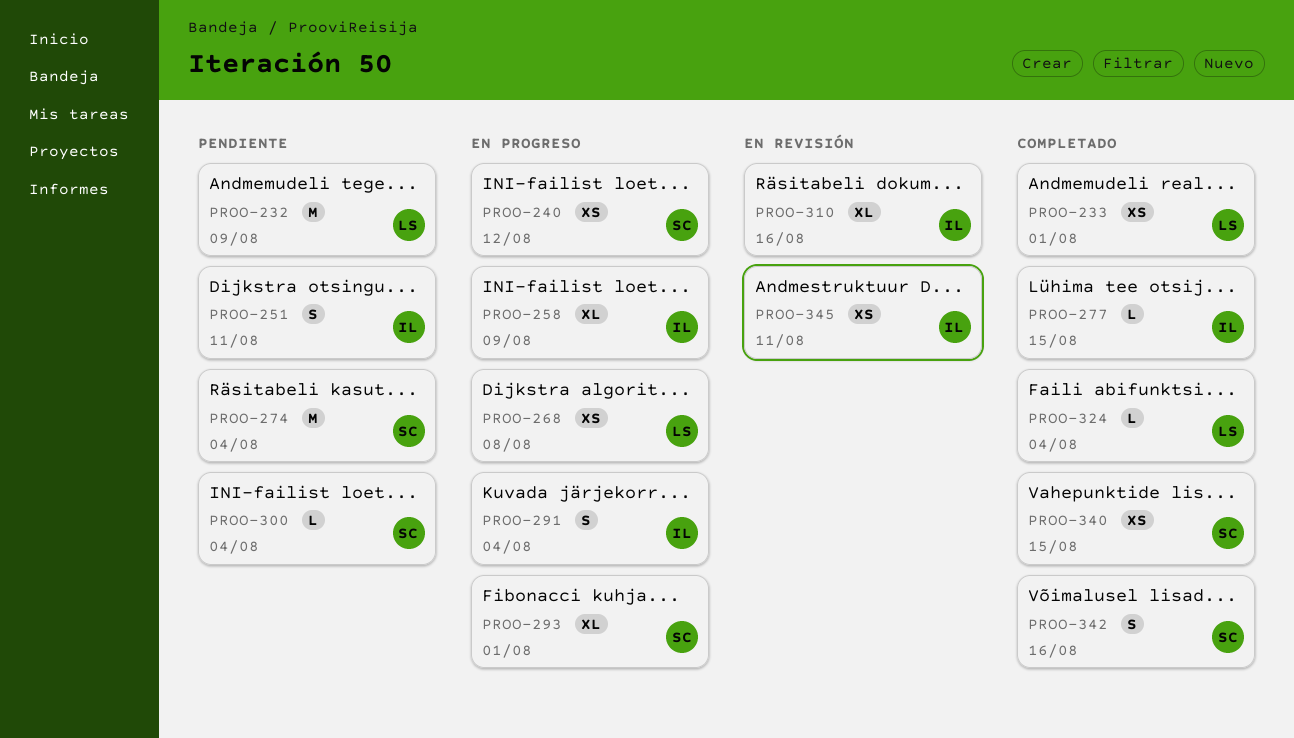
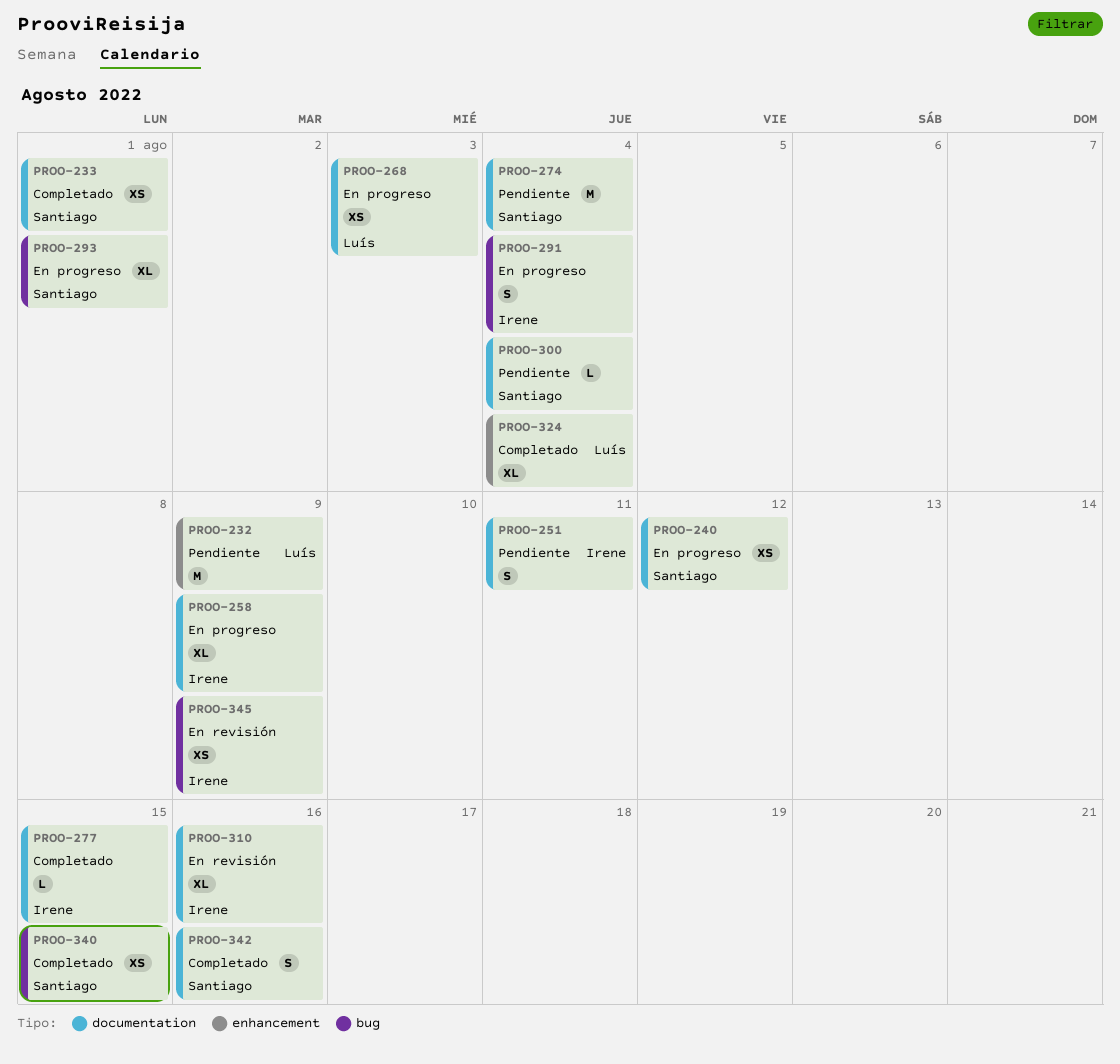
PROO-233, owner: Luís -> Santiago
PROO-268, due: Aug 8 -> Aug 3
PROO-324, estimate: L -> XL
PROO-345, due: Aug 11 -> Aug 9

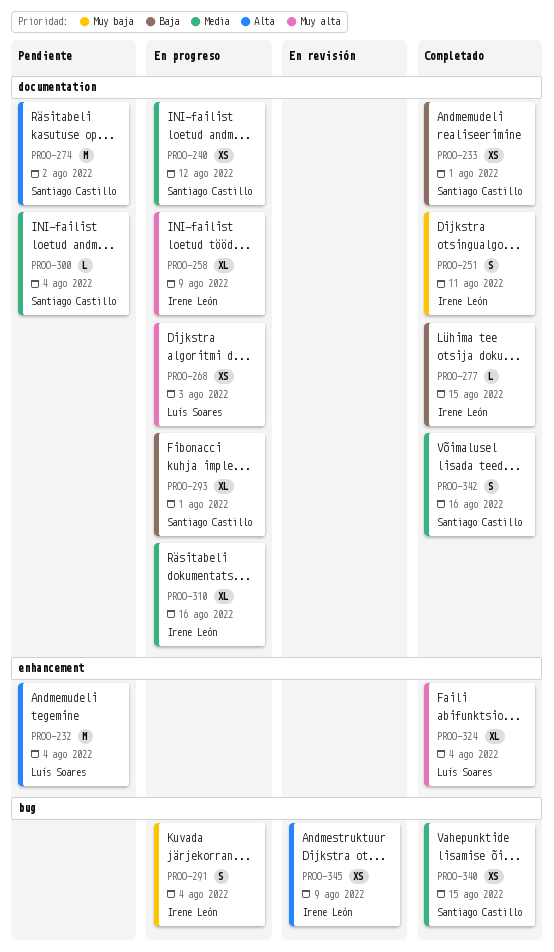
PROO-232, due: Aug 9 -> Aug 4
PROO-251, status: Pendiente -> Completado
PROO-274, due: Aug 4 -> Aug 2
PROO-293, label: bug -> documentation
PROO-310, status: En revisión -> En progreso

